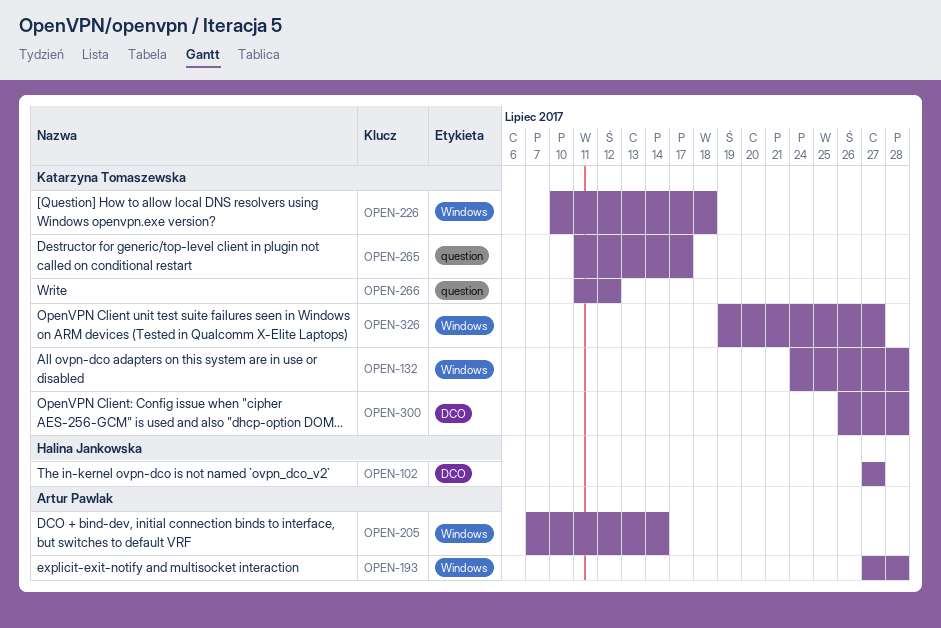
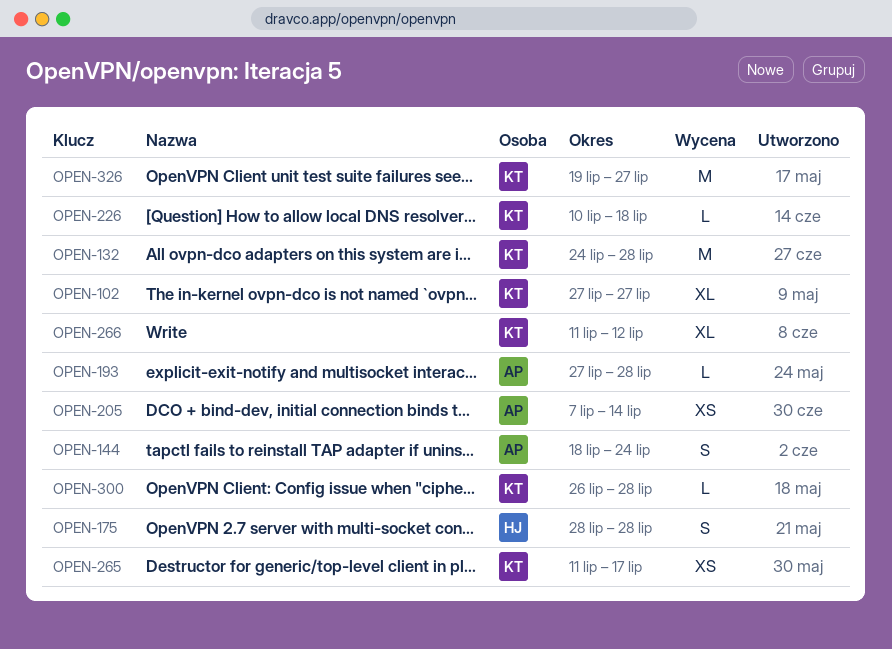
OPEN-102, owner: Halina Jankowska -> Katarzyna Tomaszewska
OPEN-144: none -> present
OPEN-175: none -> present

